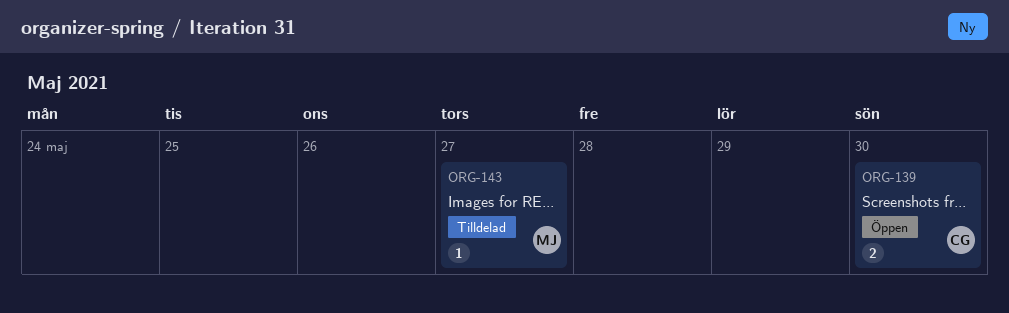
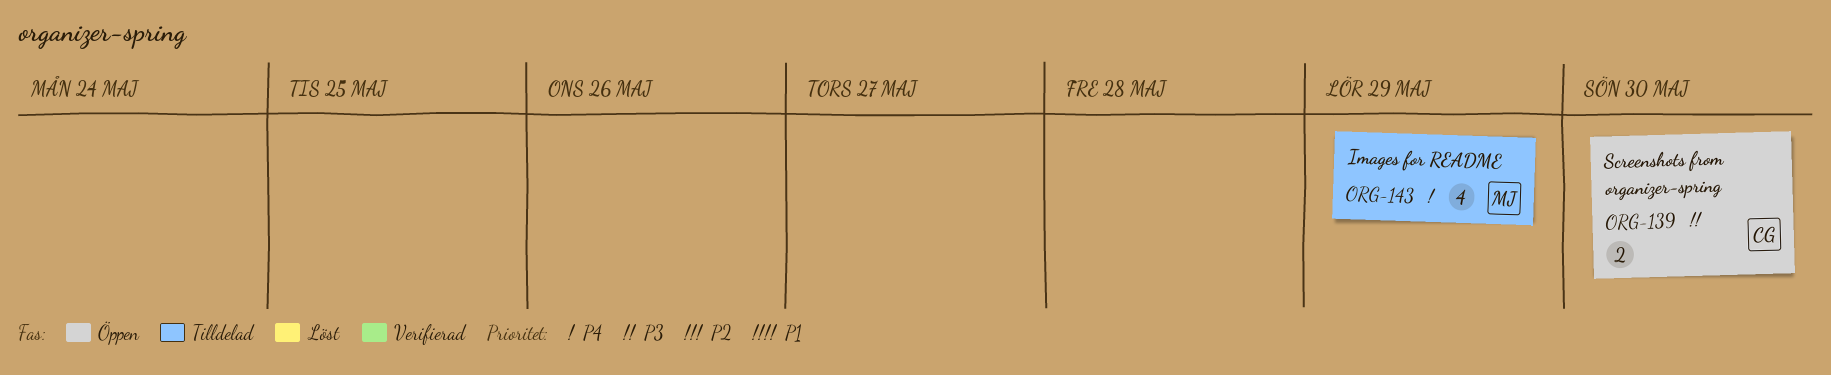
ORG-143, estimate: 1 -> 4
ORG-143, due: May 27 -> May 29

